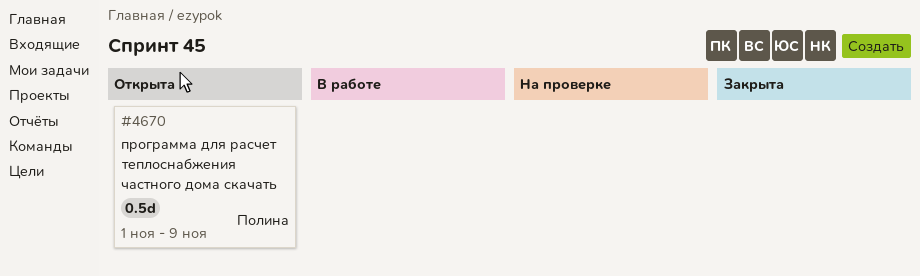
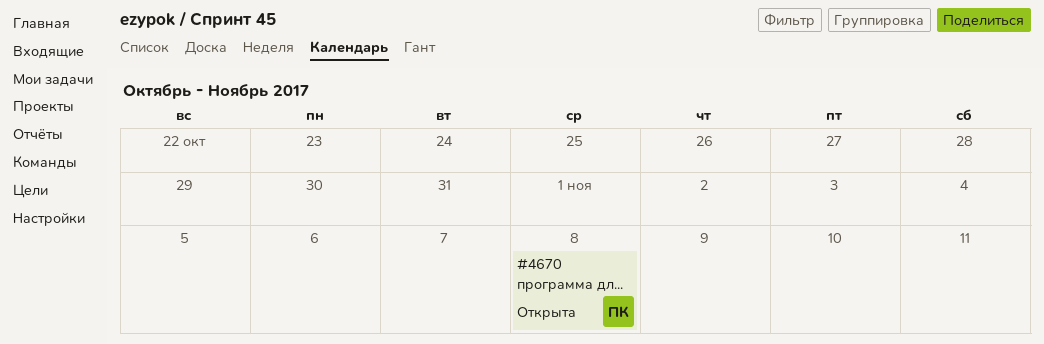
#4670, due: Nov 9 -> Nov 8

